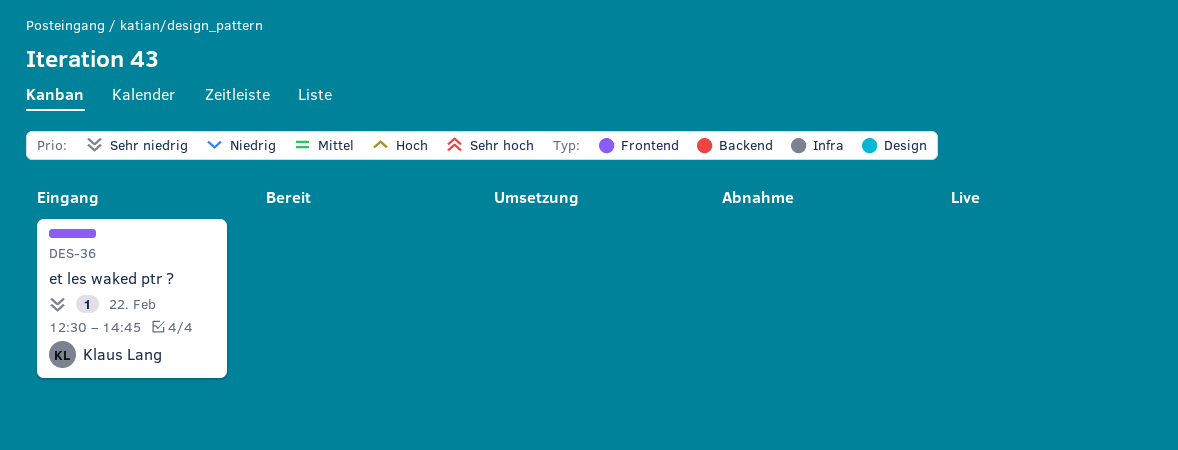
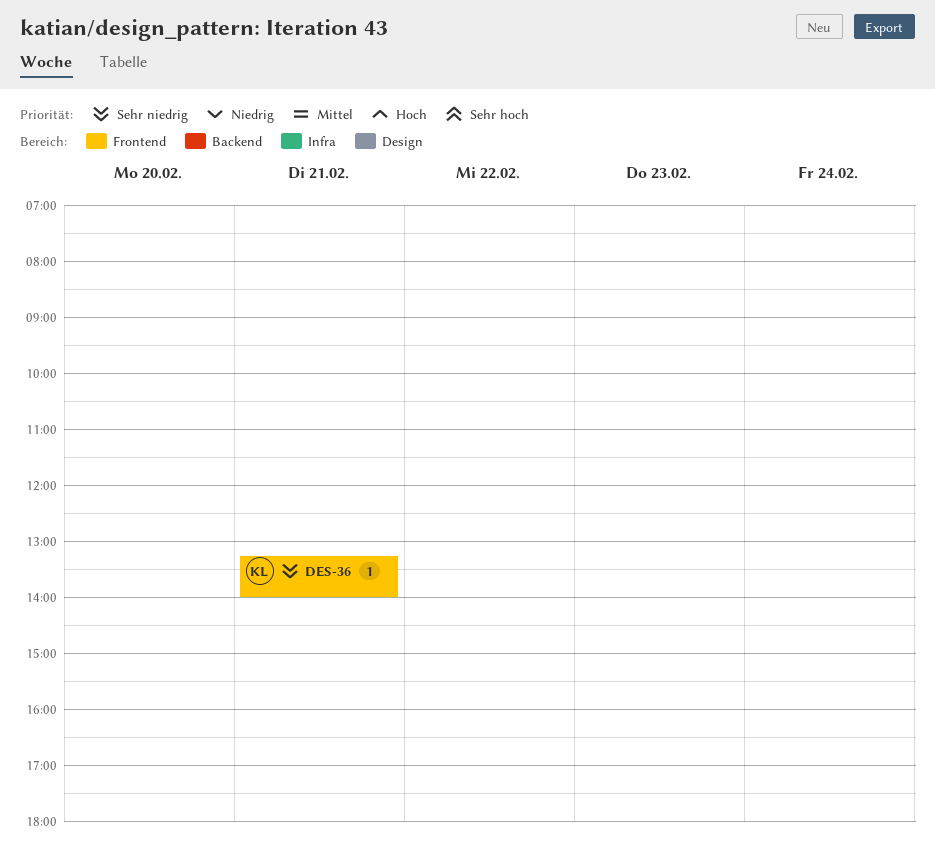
DES-36, day: Feb 22 -> Feb 21
DES-36, begins: 12:30 -> 13:15
DES-36, ends: 14:45 -> 14:00

